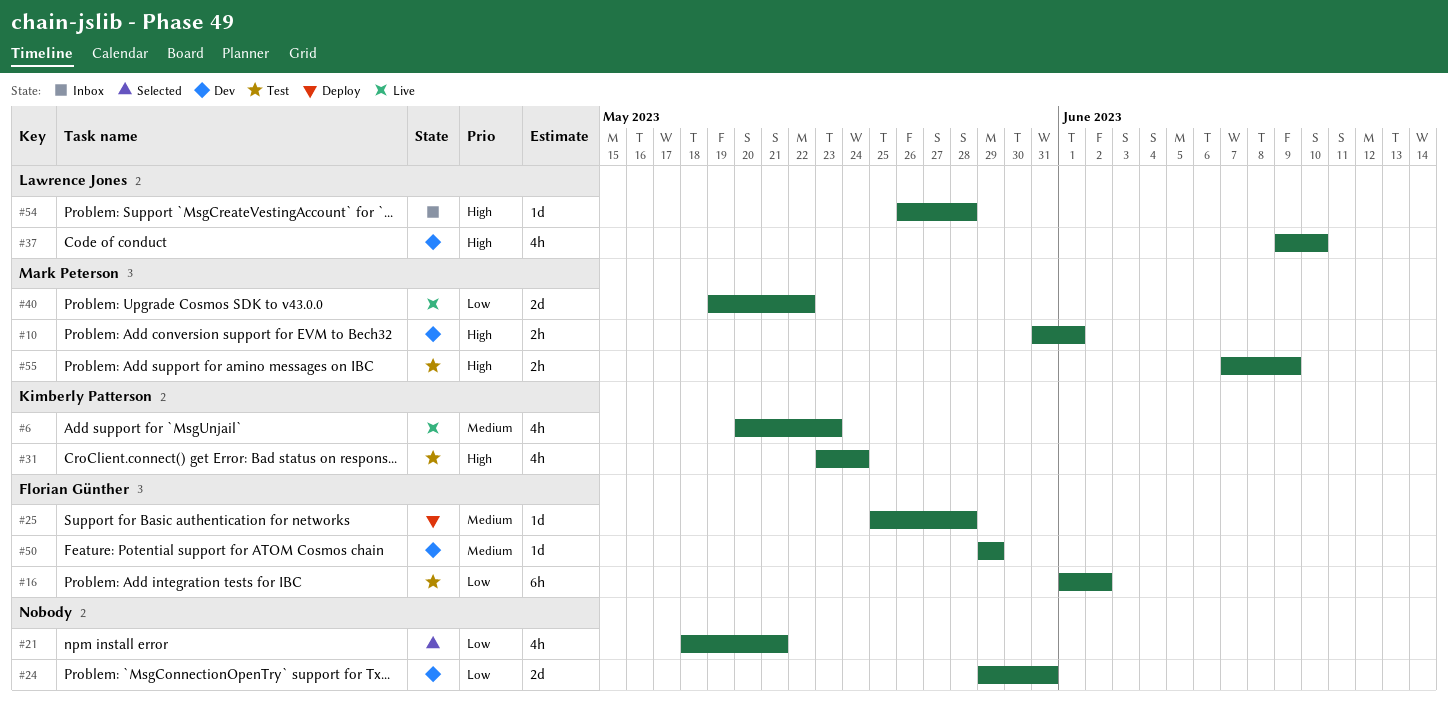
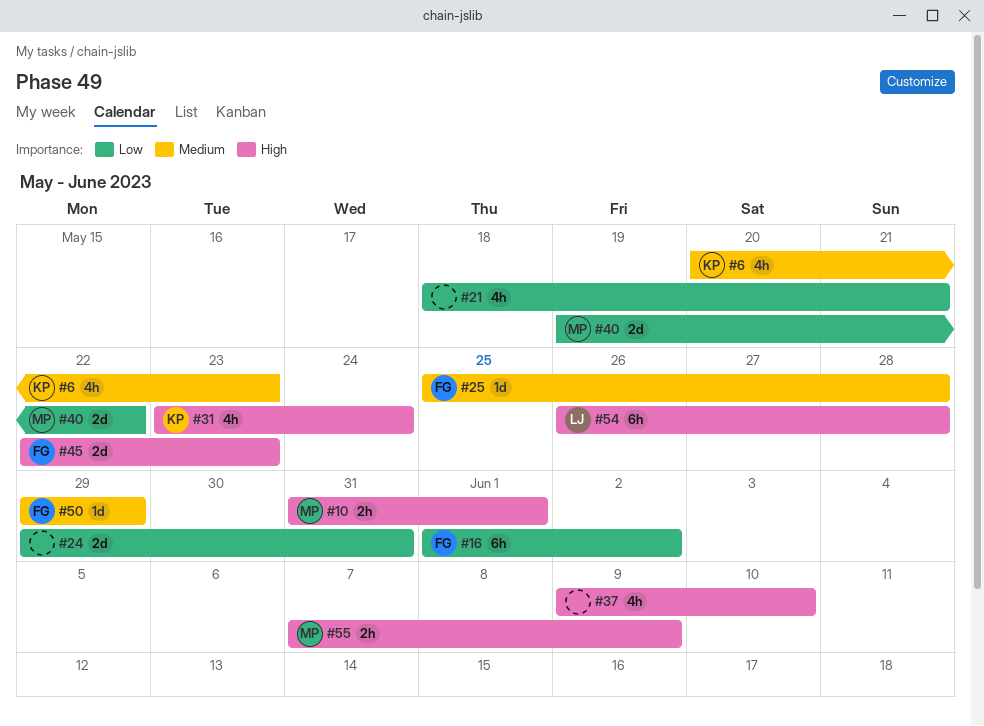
#37, owner: Lawrence Jones -> none
#45: none -> present
#54, estimate: 1d -> 6h

